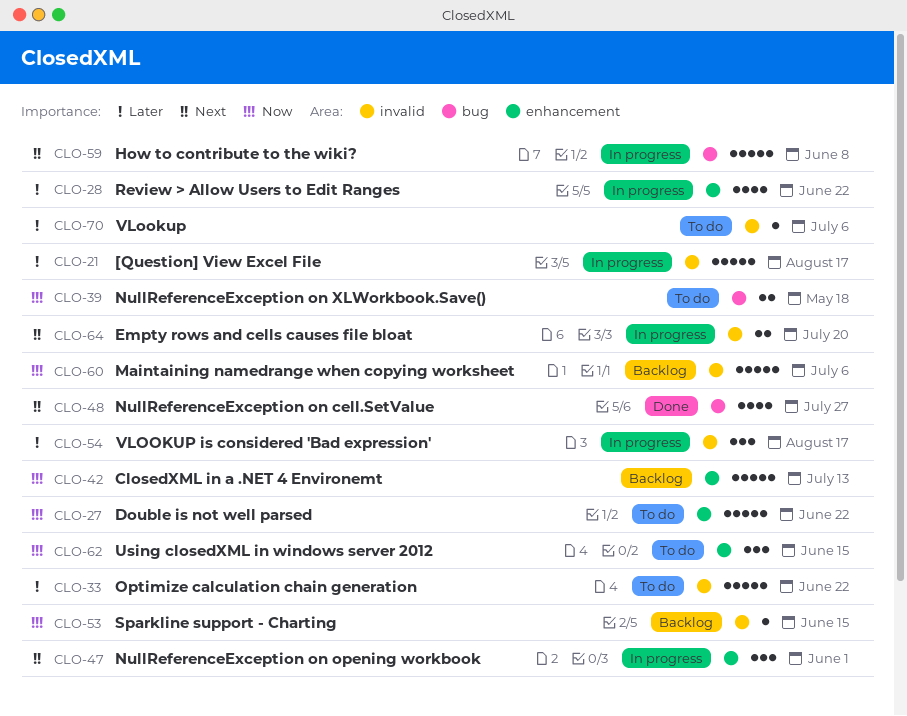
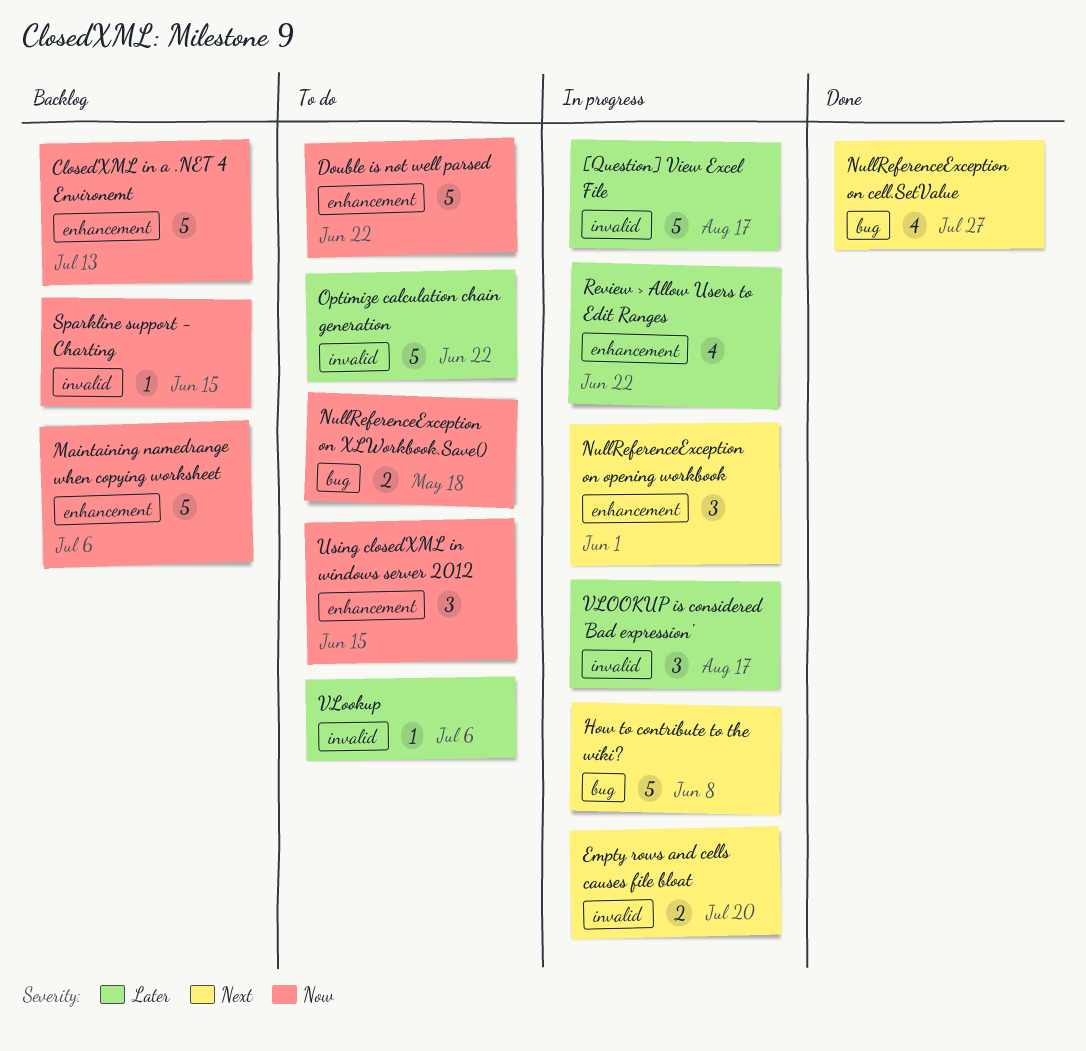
Maintaining namedrange when copying worksheet, label: invalid -> enhancement

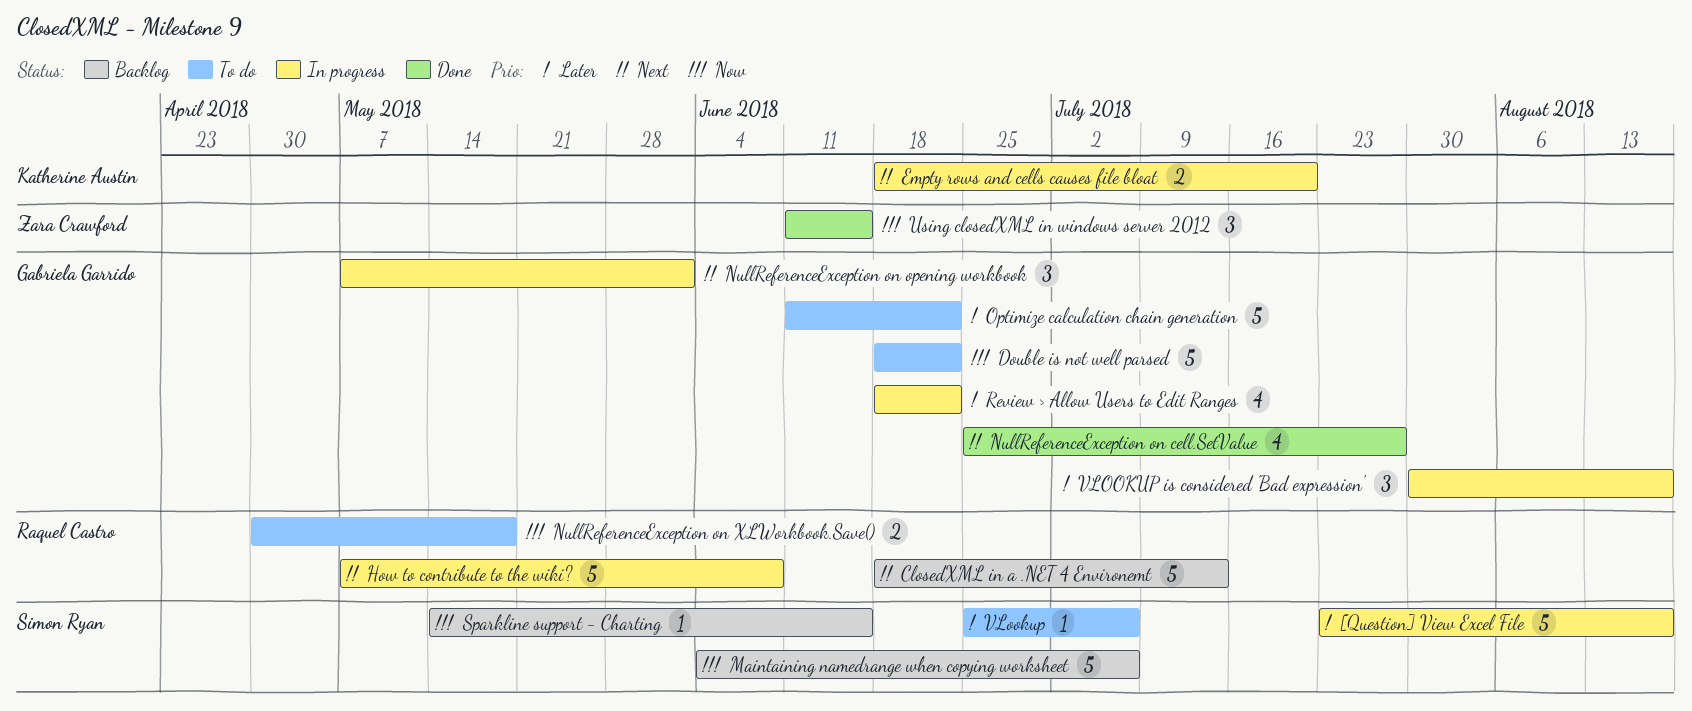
ClosedXML in a .NET 4 Environemt, priority: Now -> Next
Using closedXML in windows server 2012, status: To do -> Done

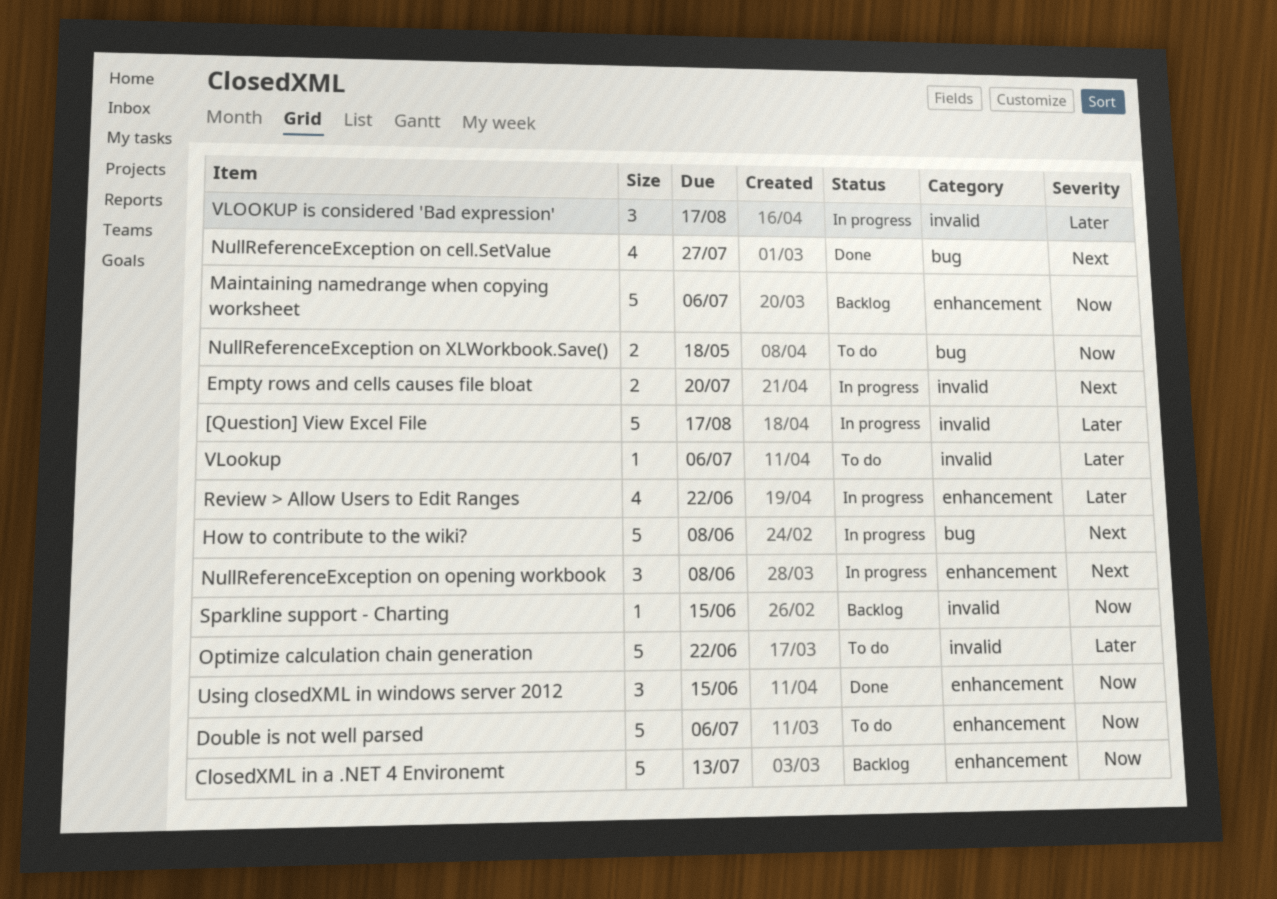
ClosedXML in a .NET 4 Environemt, priority: Next -> Now
Double is not well parsed, due: Jun 22 -> Jul 6
NullReferenceException on opening workbook, due: Jun 1 -> Jun 8

